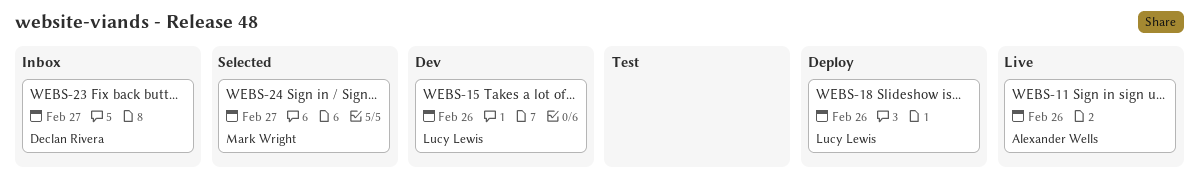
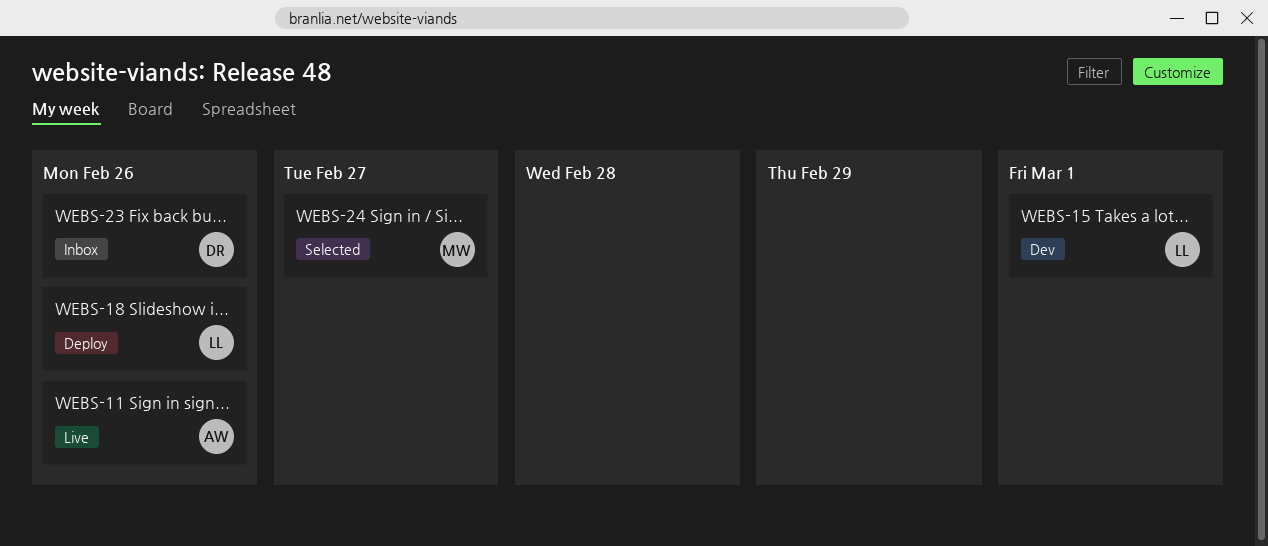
WEBS-15, due: Feb 26 -> Mar 1
WEBS-23, due: Feb 27 -> Feb 26

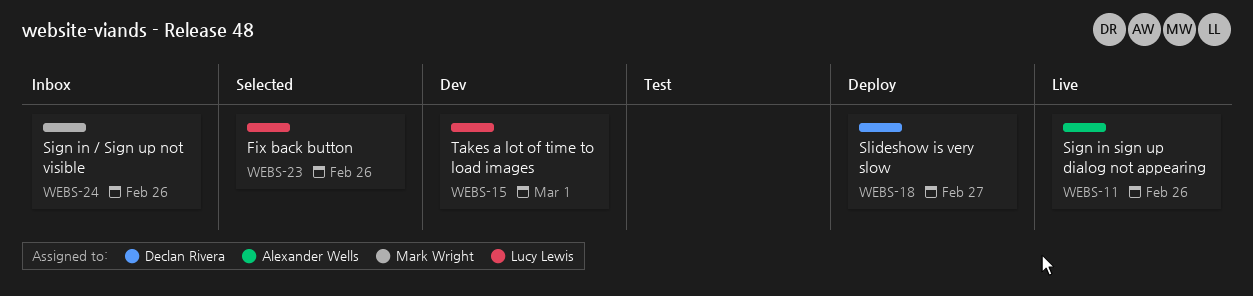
WEBS-18, owner: Lucy Lewis -> Declan Rivera
WEBS-18, due: Feb 26 -> Feb 27
WEBS-23, status: Inbox -> Selected
WEBS-23, owner: Declan Rivera -> Lucy Lewis
WEBS-24, status: Selected -> Inbox
WEBS-24, due: Feb 27 -> Feb 26

